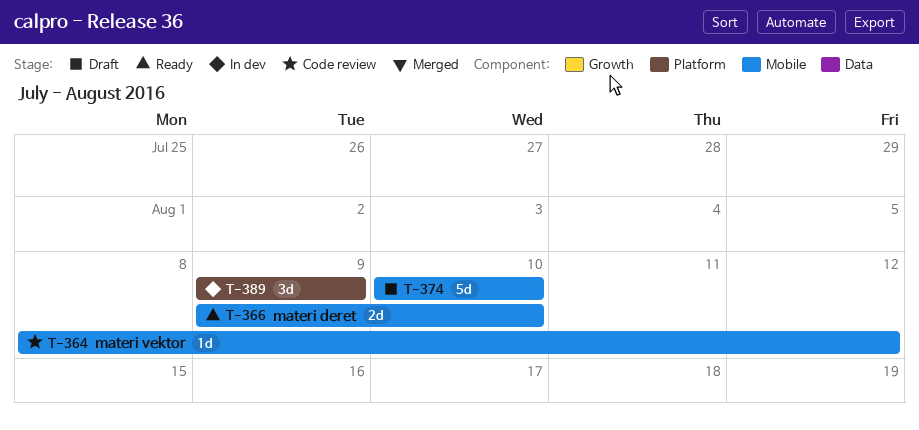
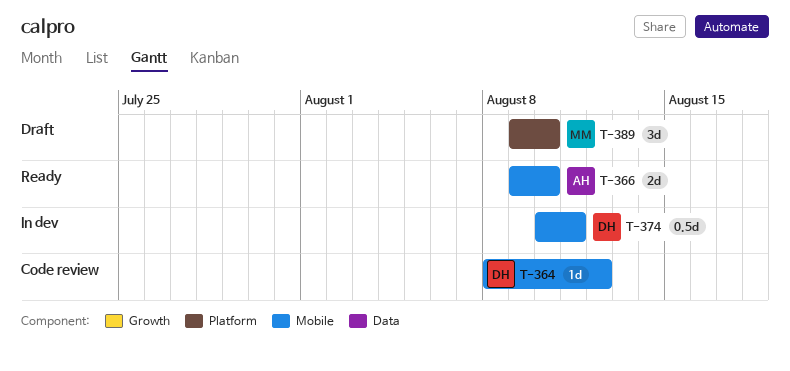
T-374, status: Draft -> In dev
T-374, estimate: 5d -> 0.5d
T-374, due: Aug 10 -> Aug 11
T-389, status: In dev -> Draft
T-389, due: Aug 9 -> Aug 10

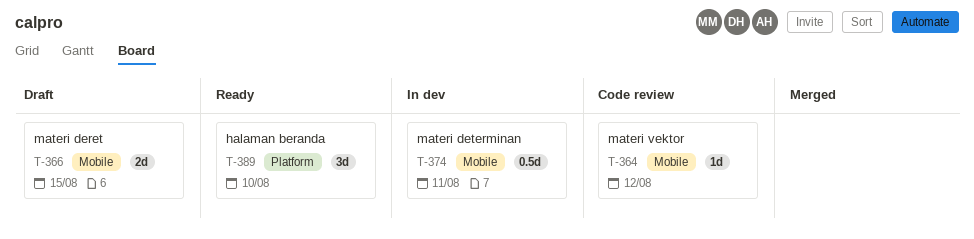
T-366, status: Ready -> Draft
T-366, due: Aug 10 -> Aug 15
T-389, status: Draft -> Ready

